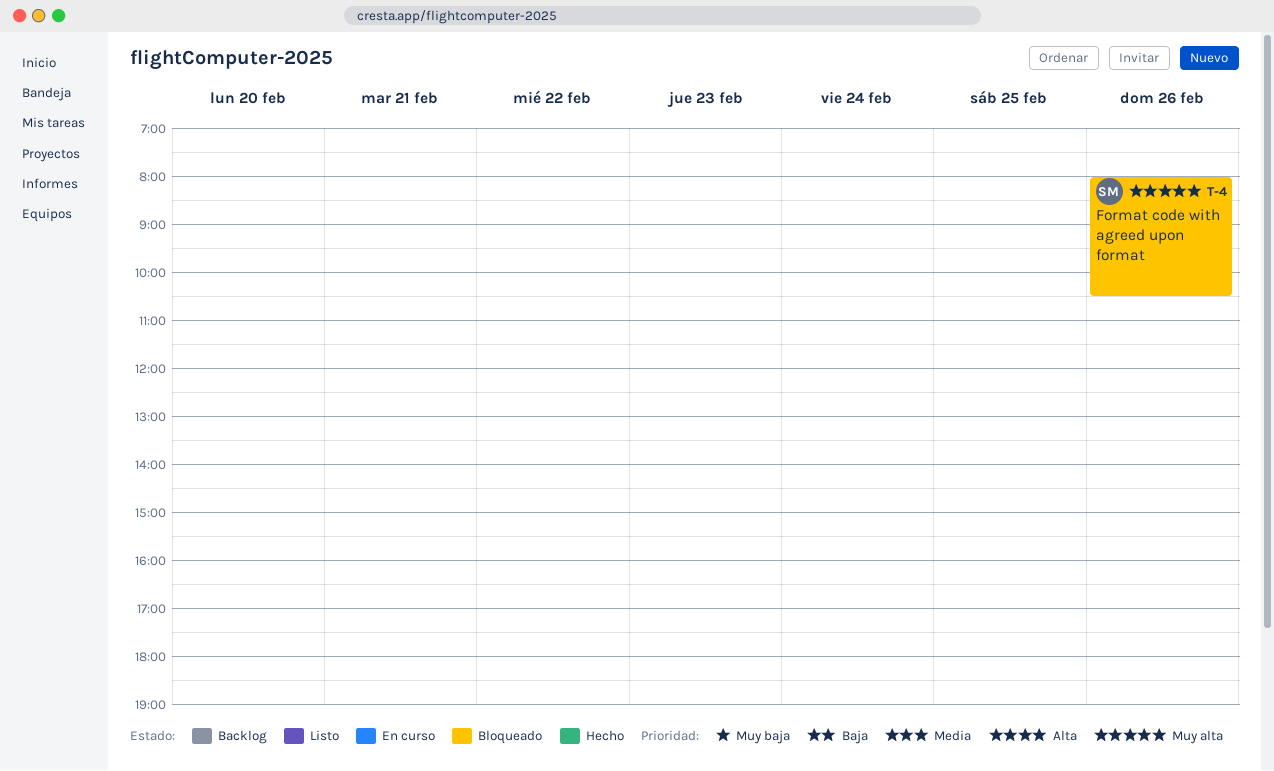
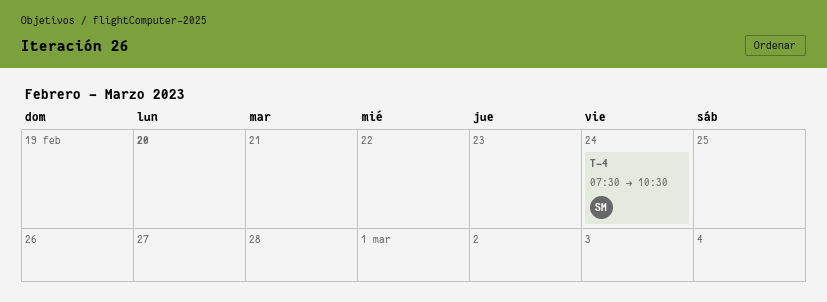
T-4, day: Feb 26 -> Feb 24
T-4, begins: 08:00 -> 07:30

